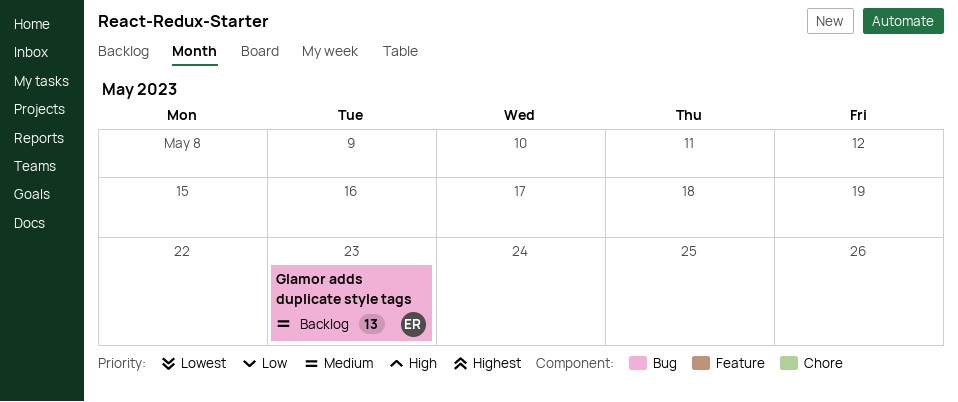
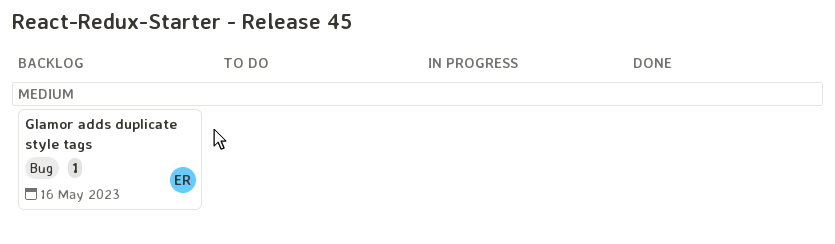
Glamor adds duplicate style tags, estimate: 13 -> 1
Glamor adds duplicate style tags, due: May 23 -> May 16

